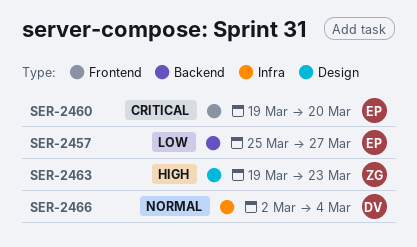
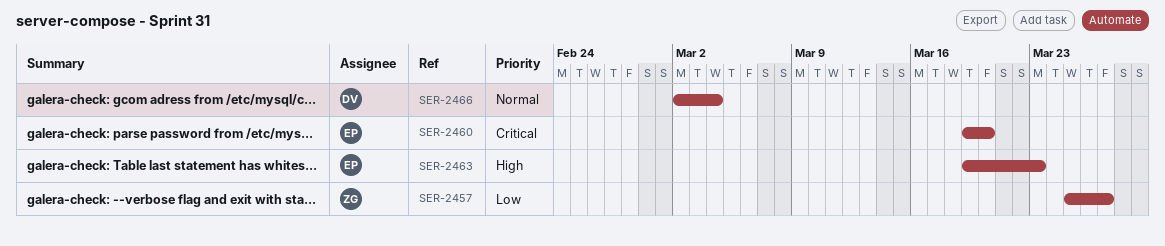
SER-2457, owner: EP -> ZG
SER-2463, owner: ZG -> EP

